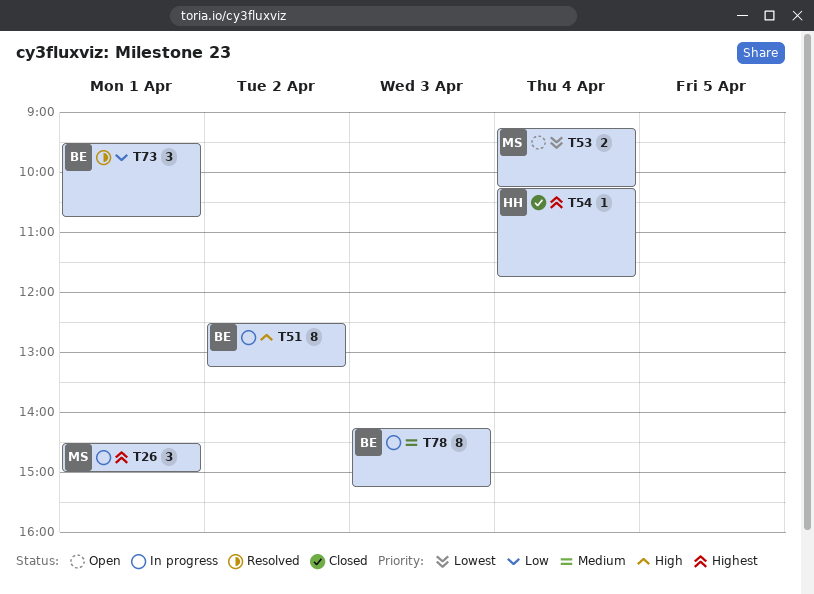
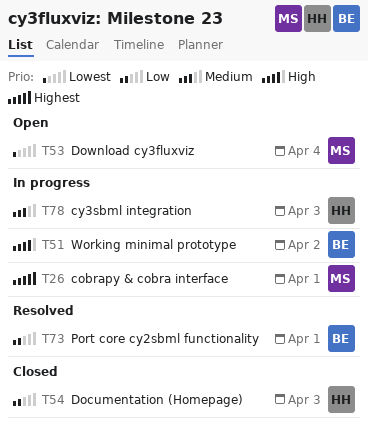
T54, priority: Highest -> Low
T54, day: Apr 4 -> Apr 3
T78, owner: BE -> HH

